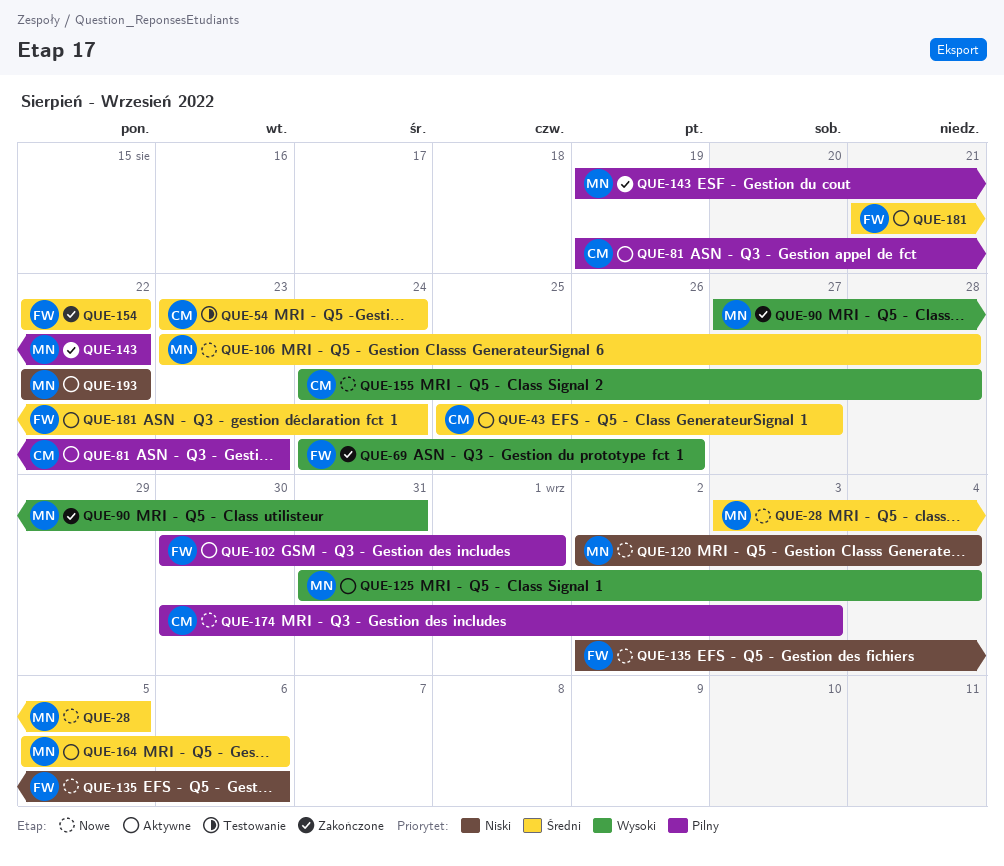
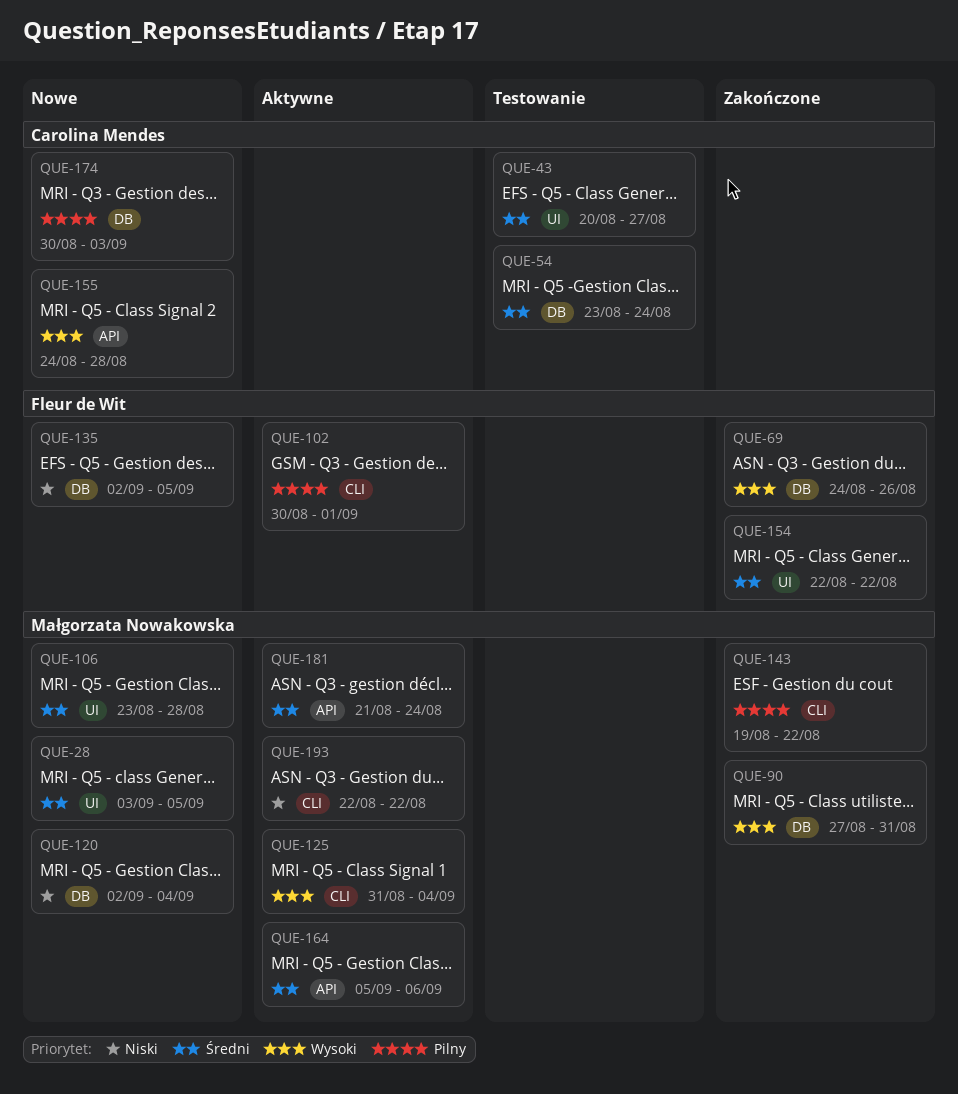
QUE-43, status: Aktywne -> Testowanie
QUE-43, start: Aug 25 -> Aug 20
QUE-81: present -> none
QUE-135, due: Sep 6 -> Sep 5
QUE-181, owner: Fleur de Wit -> Małgorzata Nowakowska

